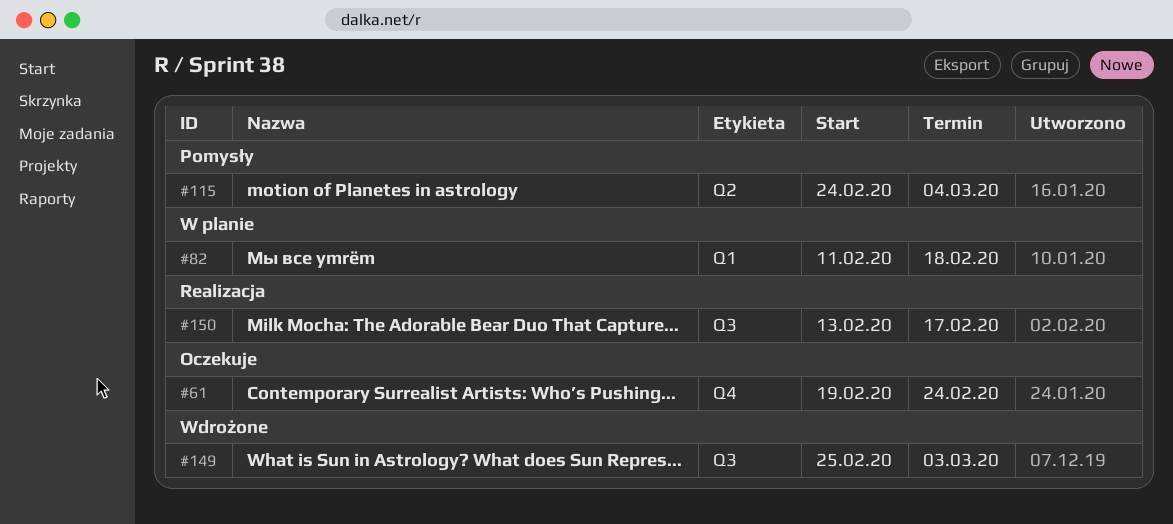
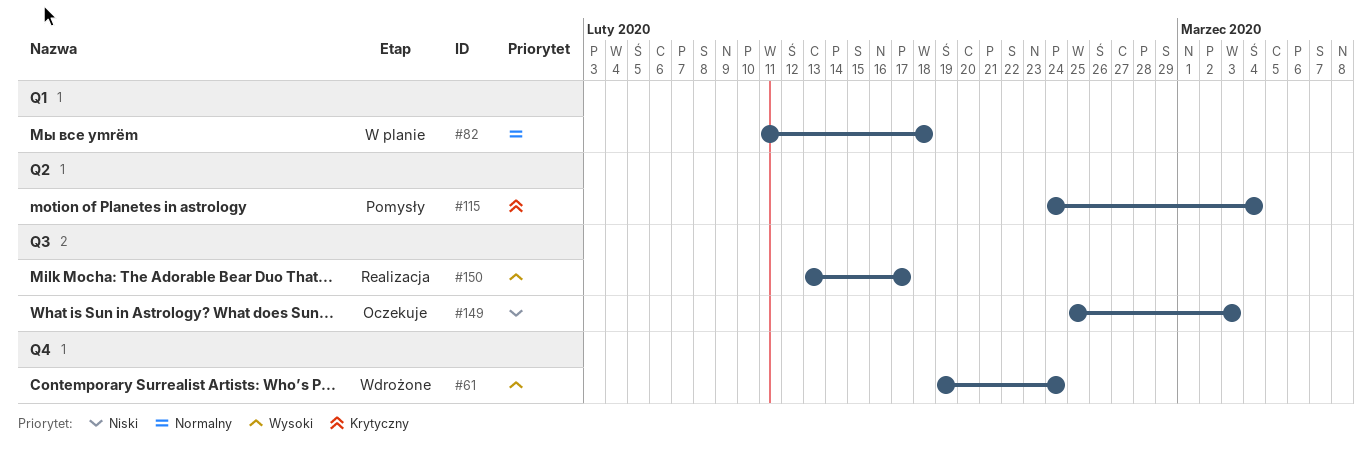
#61, status: Oczekuje -> Wdrożone
#149, status: Wdrożone -> Oczekuje

